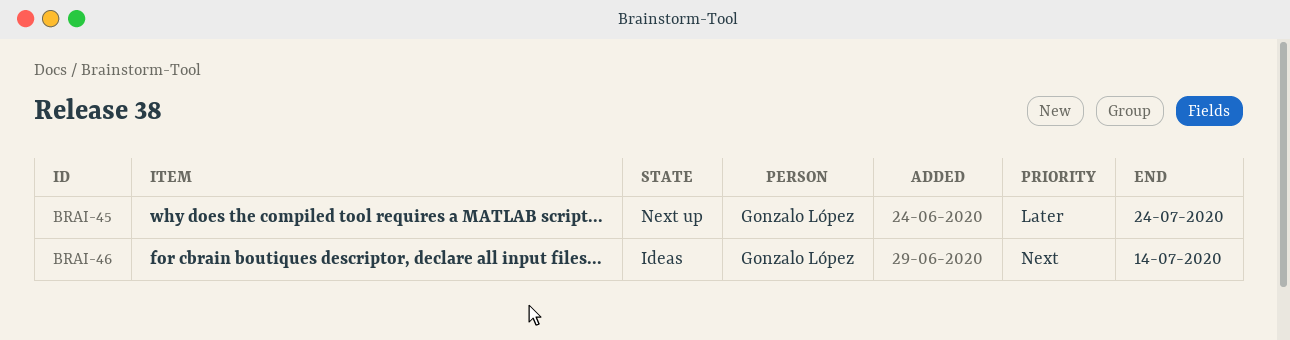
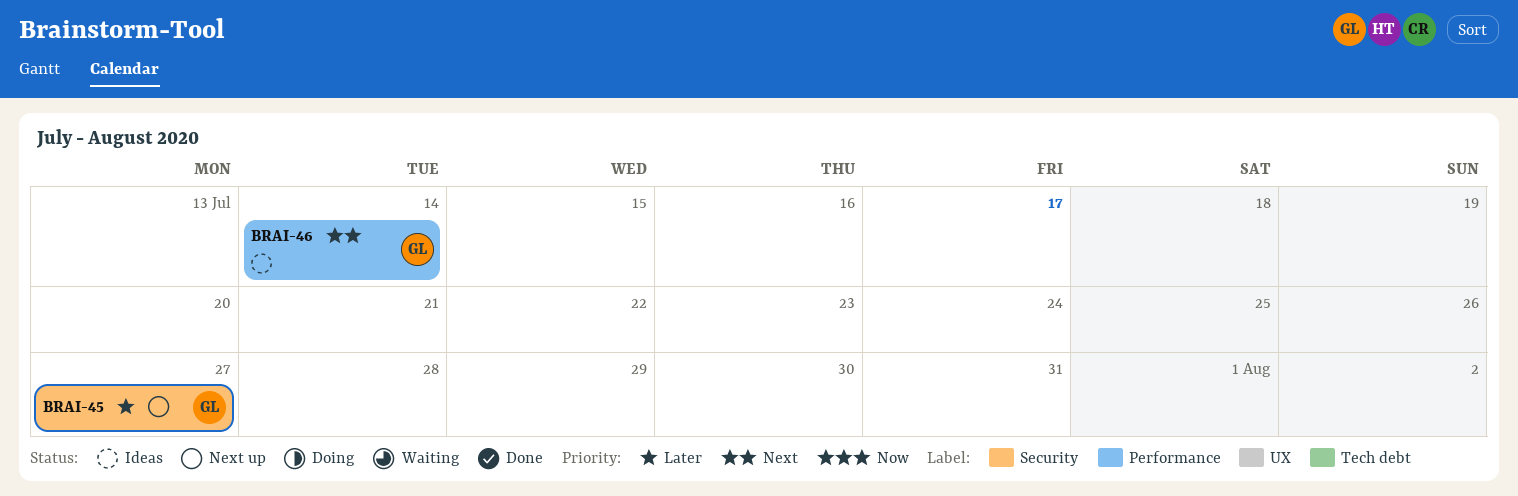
BRAI-45, due: Jul 24 -> Jul 27

